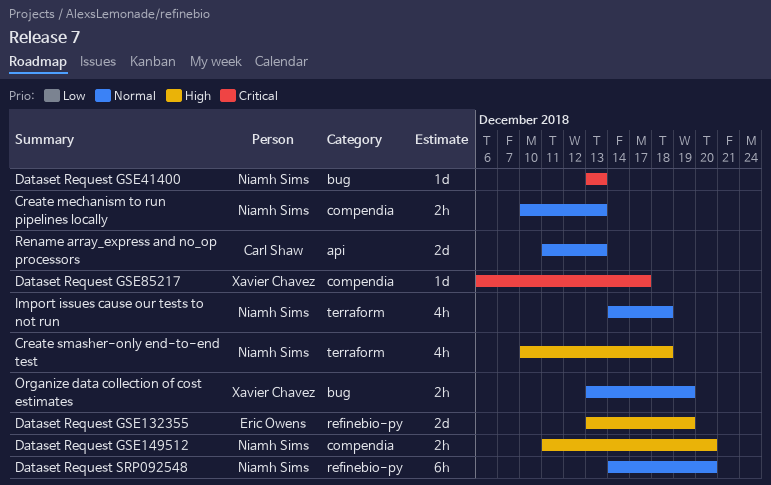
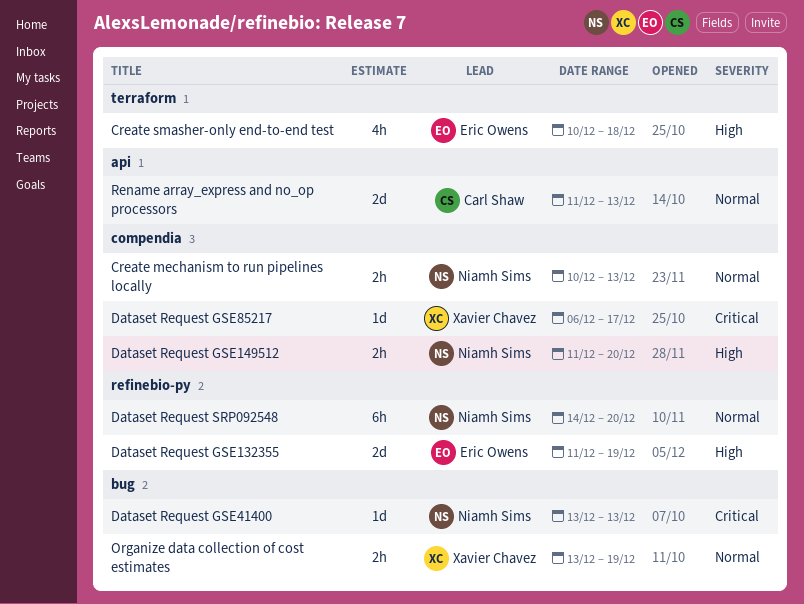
Create smasher-only end-to-end test, owner: Niamh Sims -> Eric Owens
Dataset Request GSE132355, start: Dec 13 -> Dec 11
Import issues cause our tests to not run: present -> none

